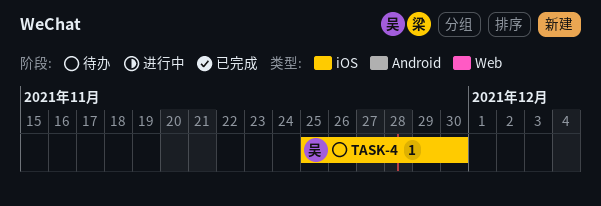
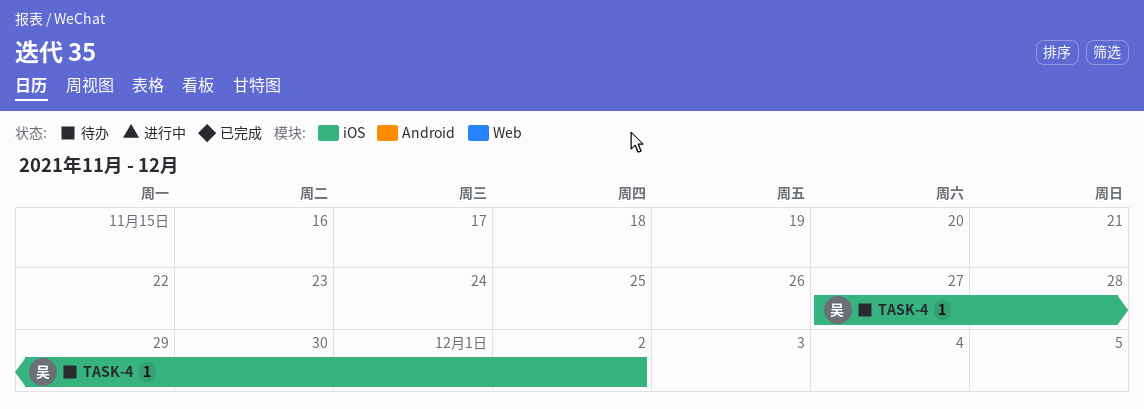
TASK-4, start: Nov 25 -> Nov 27
TASK-4, due: Nov 30 -> Dec 2

